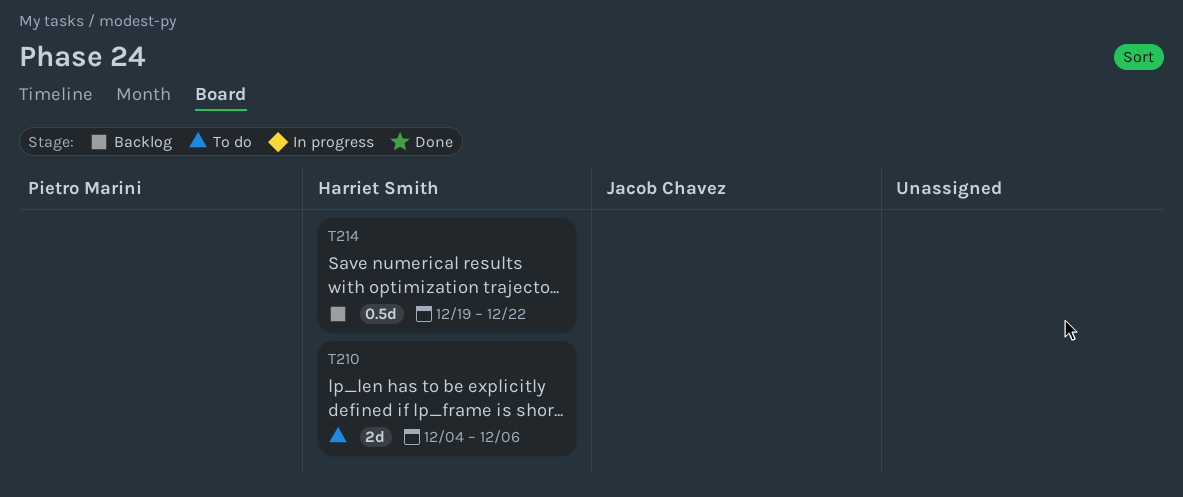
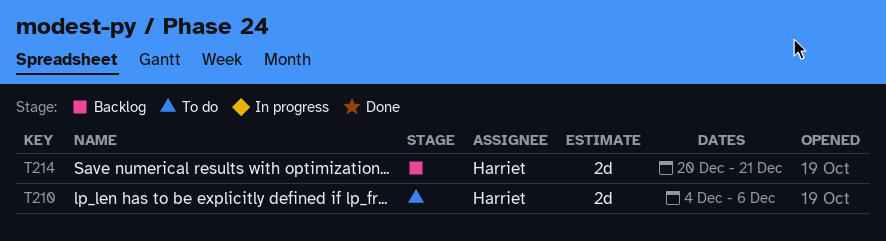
T214, estimate: 0.5d -> 2d
T214, start: Dec 19 -> Dec 20
T214, due: Dec 22 -> Dec 21

